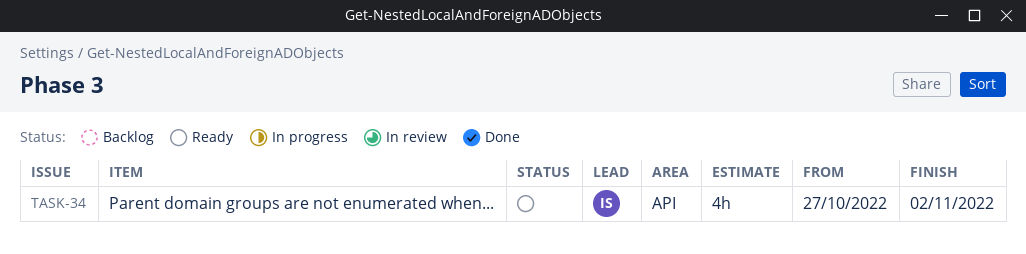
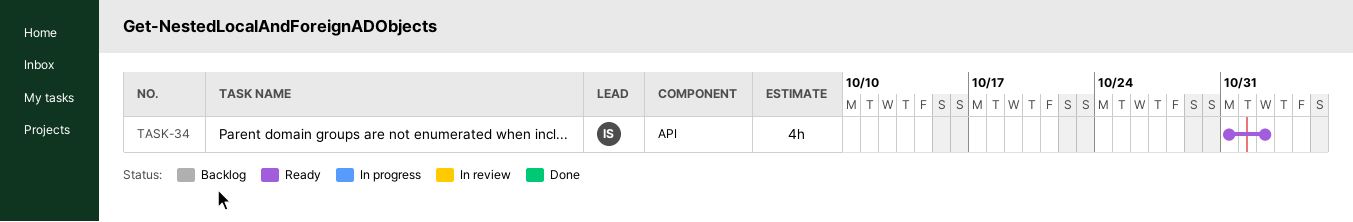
TASK-34, start: Oct 27 -> Oct 31

